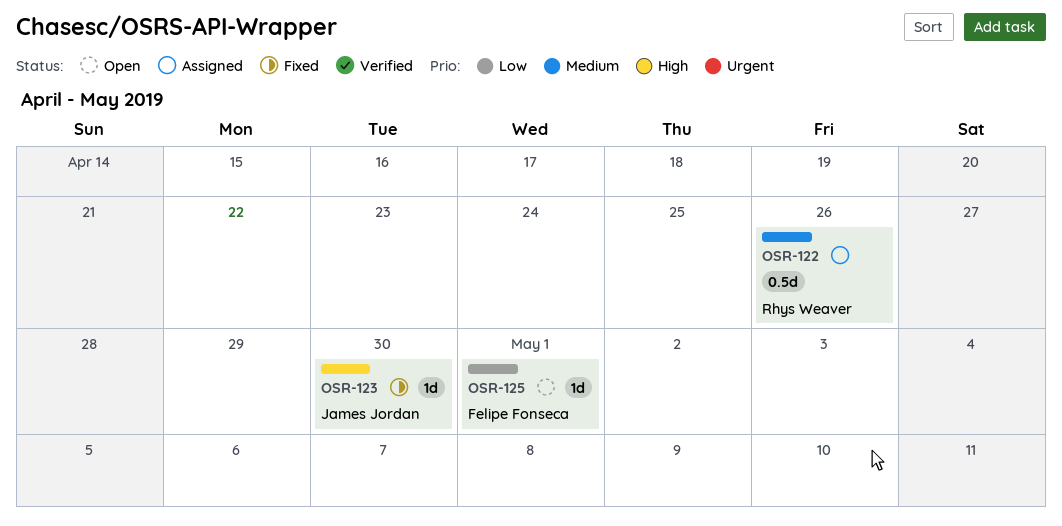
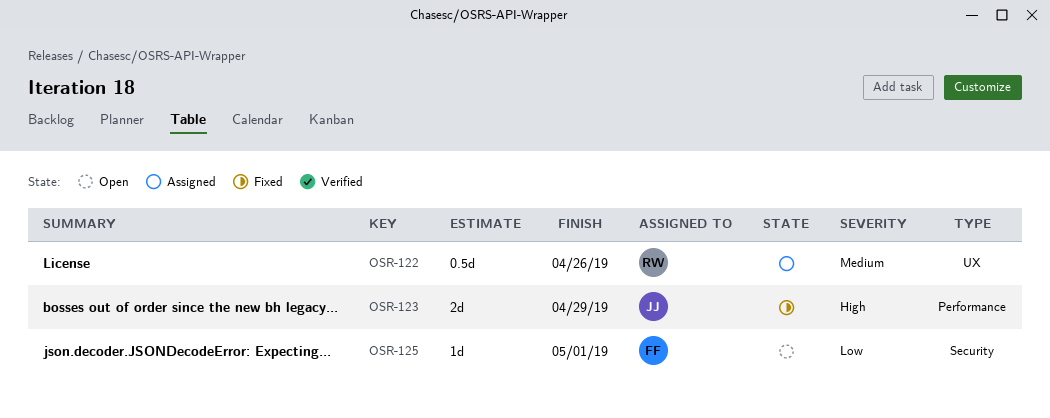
OSR-123, estimate: 1d -> 2d
OSR-123, due: Apr 30 -> Apr 29

